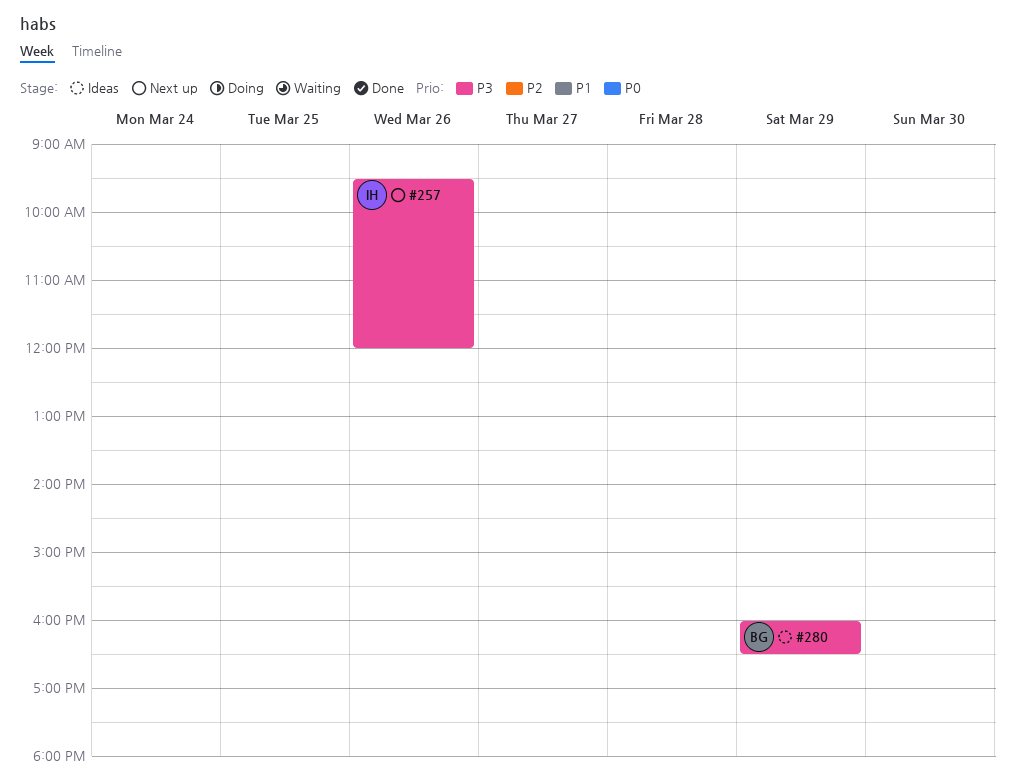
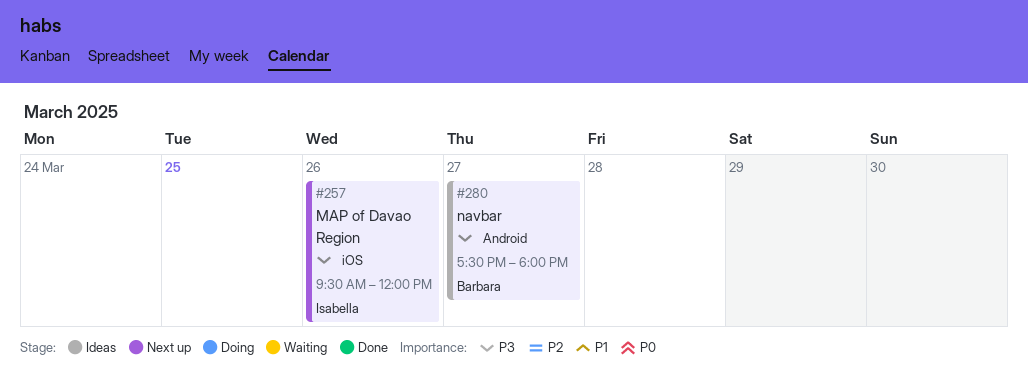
#280, day: Mar 29 -> Mar 27
#280, begins: 16:00 -> 17:30
#280, ends: 16:30 -> 18:00

